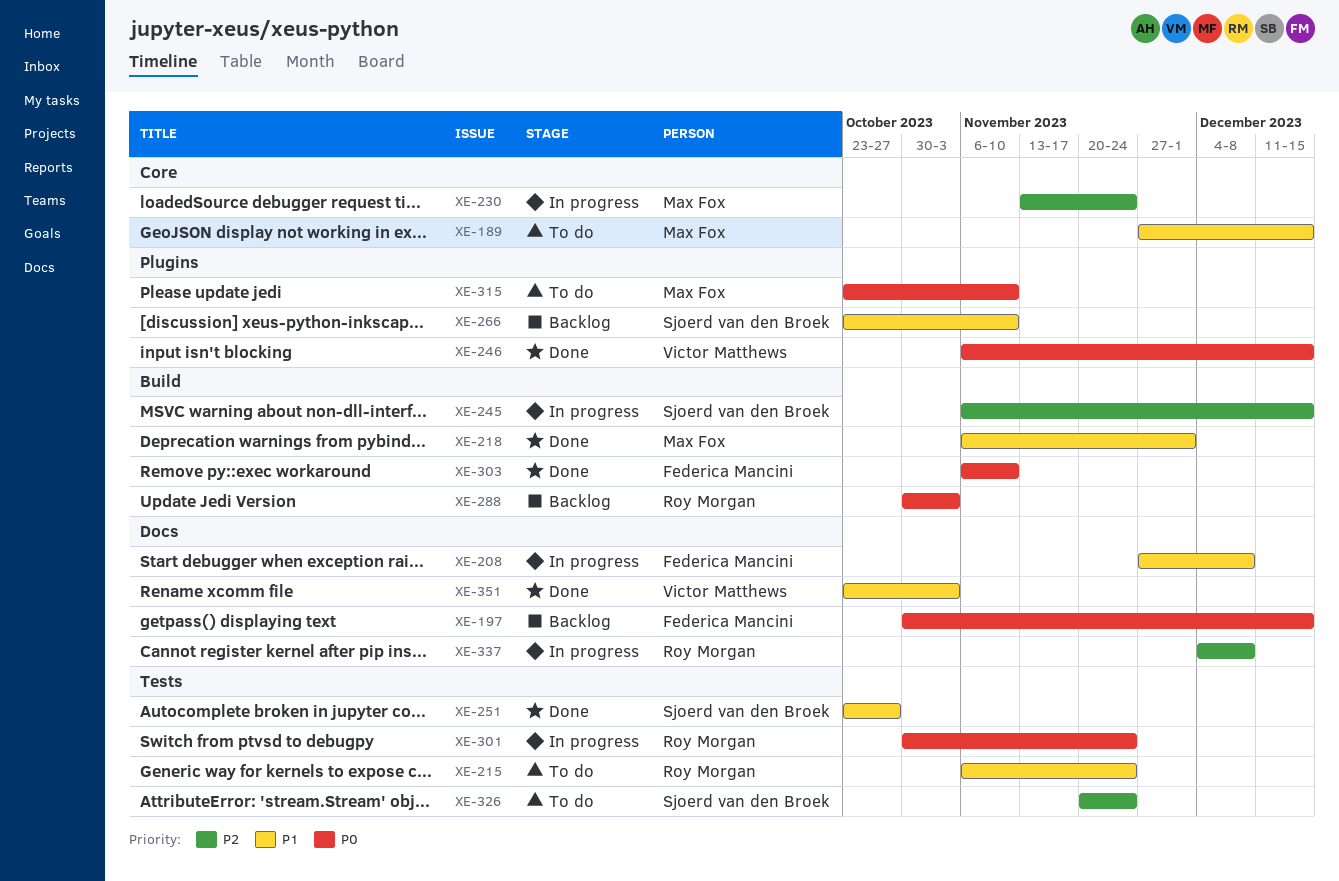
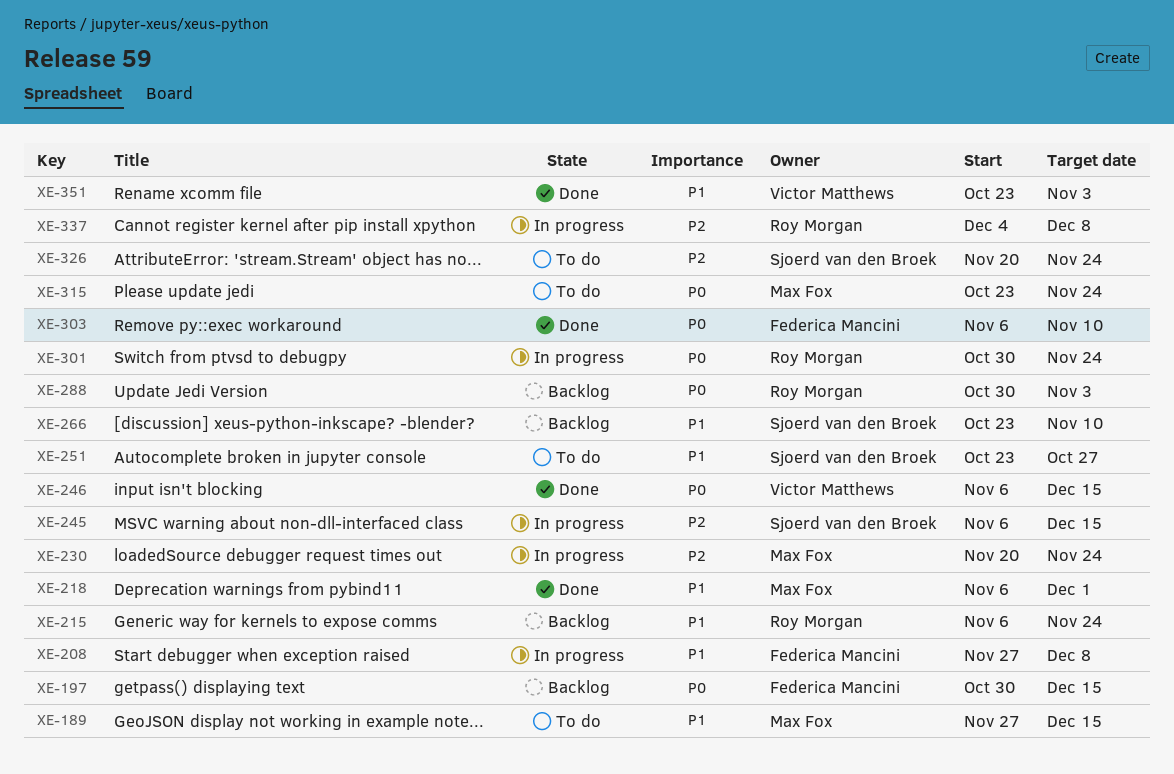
XE-215, status: To do -> Backlog
XE-230, start: Nov 13 -> Nov 20
XE-251, status: Done -> To do
XE-315, due: Nov 10 -> Nov 24

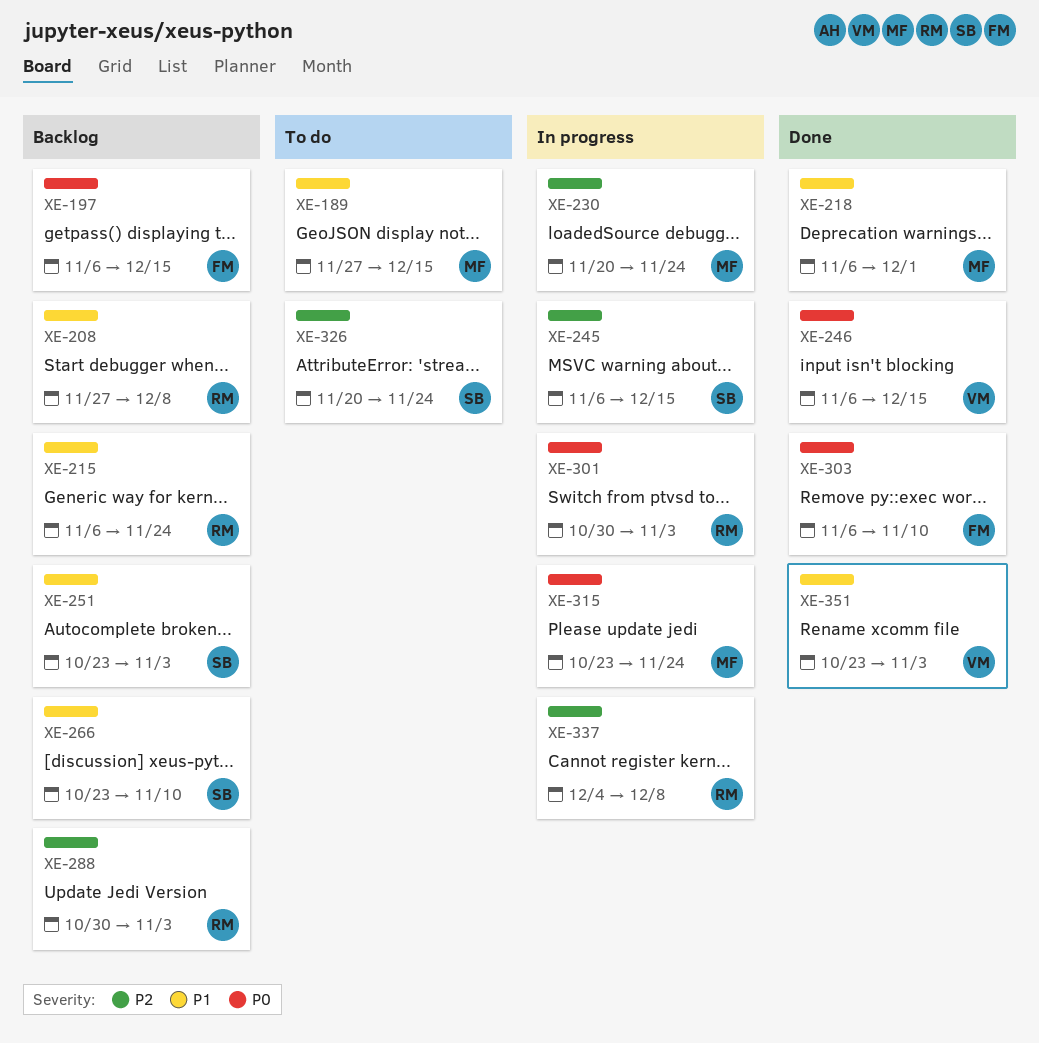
XE-197, start: Oct 30 -> Nov 6
XE-208, status: In progress -> Backlog
XE-208, owner: Federica Mancini -> Roy Morgan
XE-251, status: To do -> Backlog
XE-251, due: Oct 27 -> Nov 3
XE-288, priority: P0 -> P2
XE-301, due: Nov 24 -> Nov 3
XE-315, status: To do -> In progress

